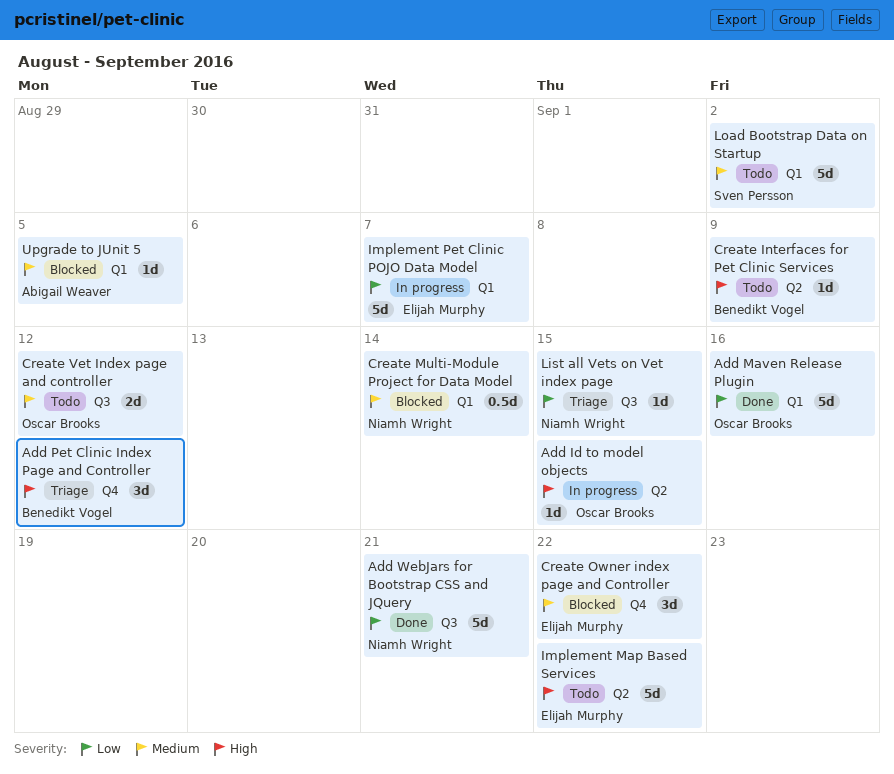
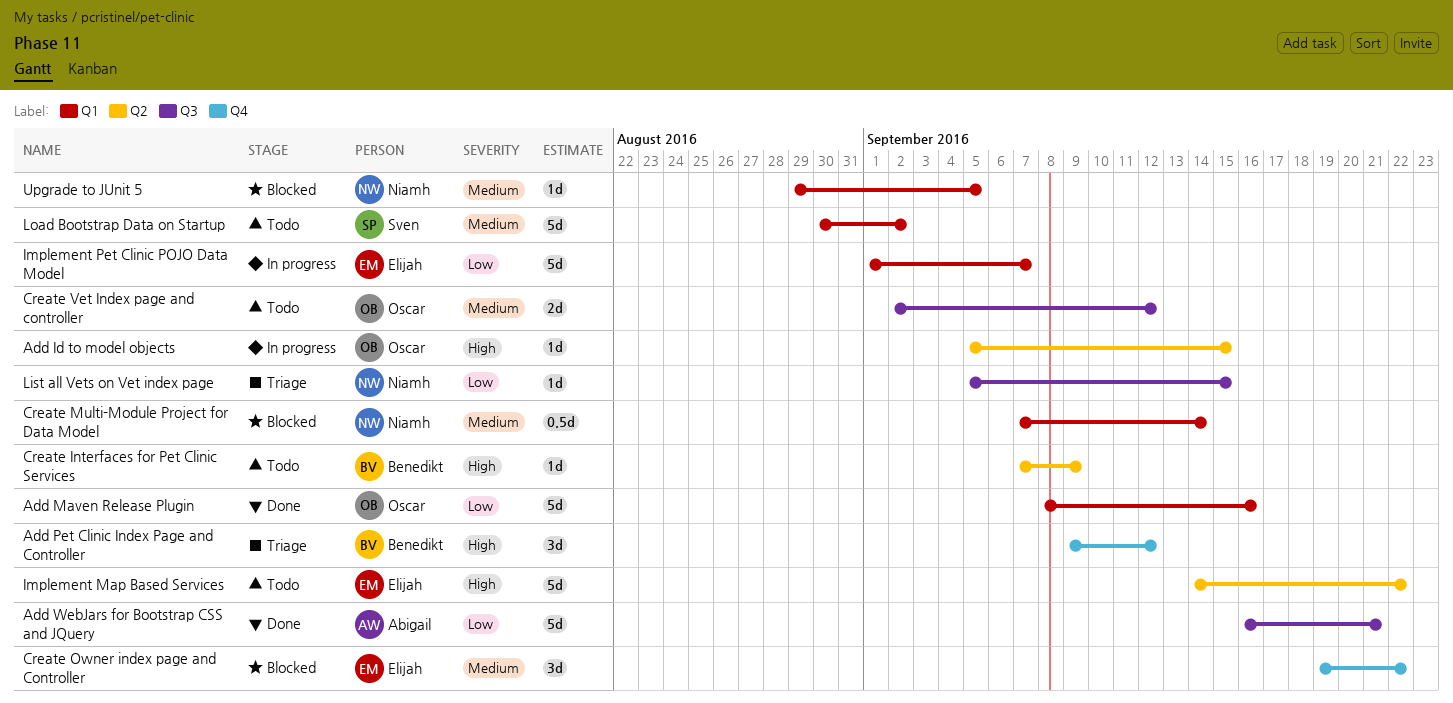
Add WebJars for Bootstrap CSS and JQuery, owner: Niamh Wright -> Abigail Weaver
Upgrade to JUnit 5, owner: Abigail Weaver -> Niamh Wright

